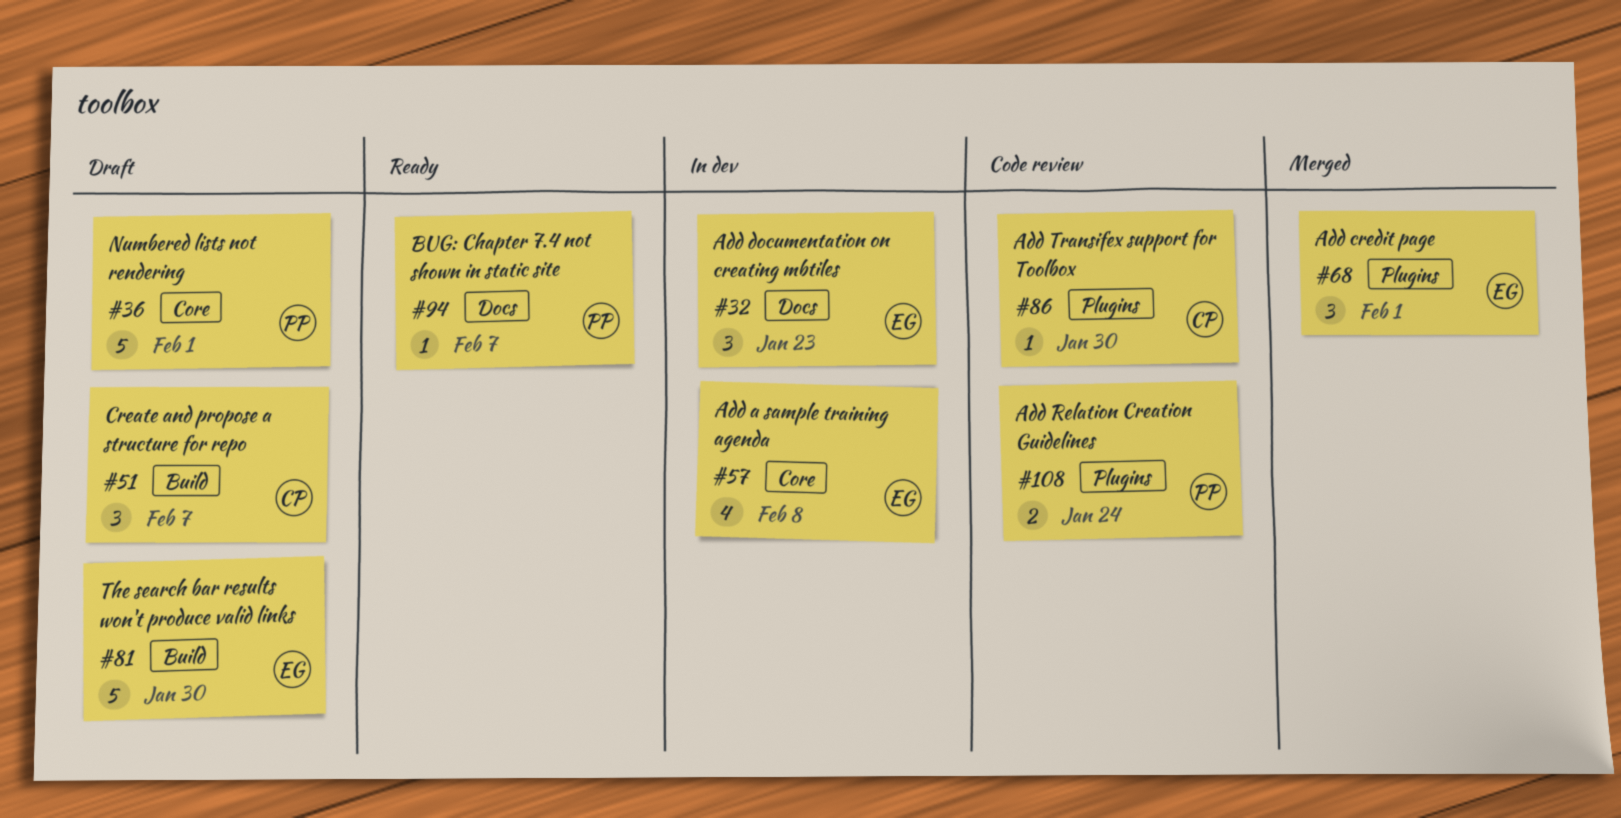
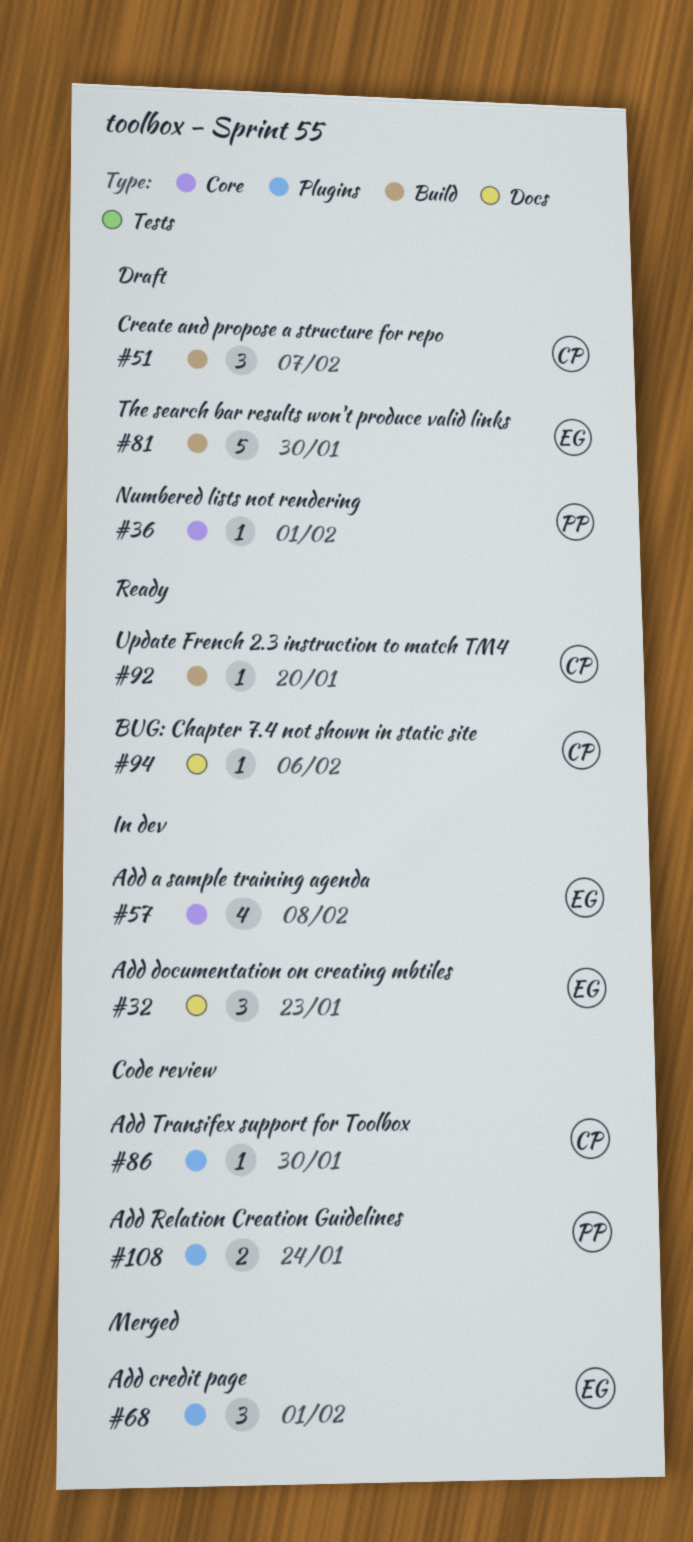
#36, estimate: 5 -> 1
#92: none -> present
#94, owner: PP -> CP
#94, due: Feb 7 -> Feb 6

